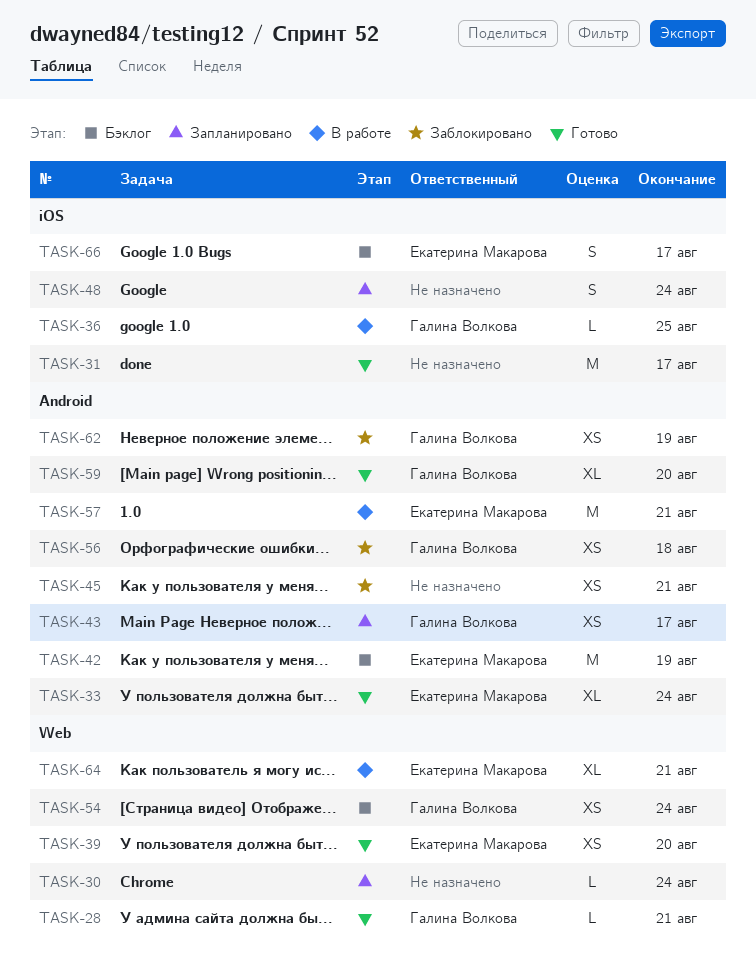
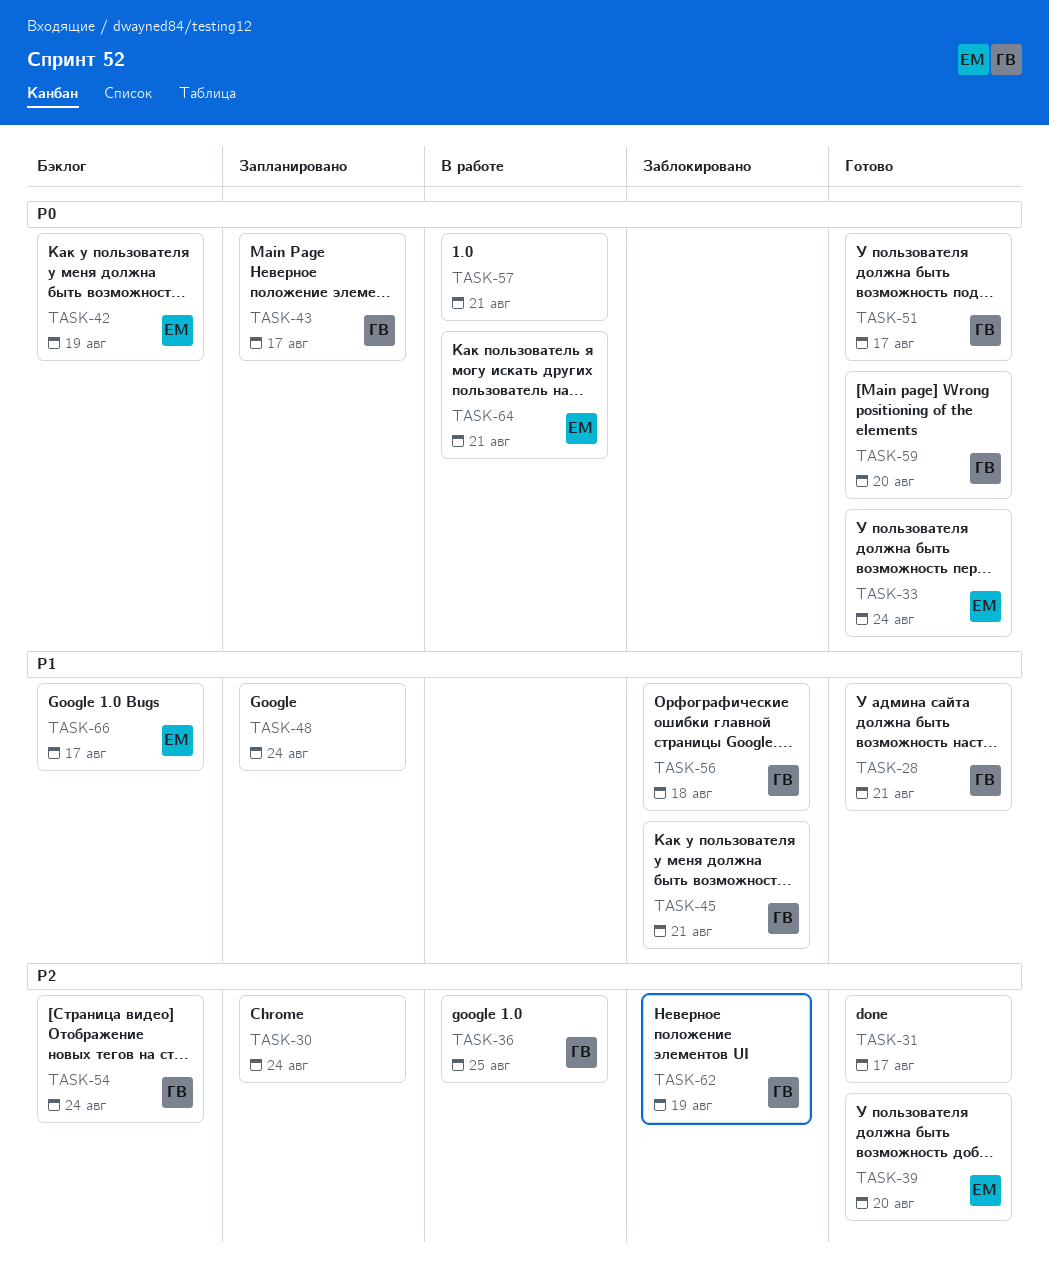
TASK-45, owner: none -> Галина Волкова
TASK-51: none -> present
TASK-57, owner: Екатерина Макарова -> none

